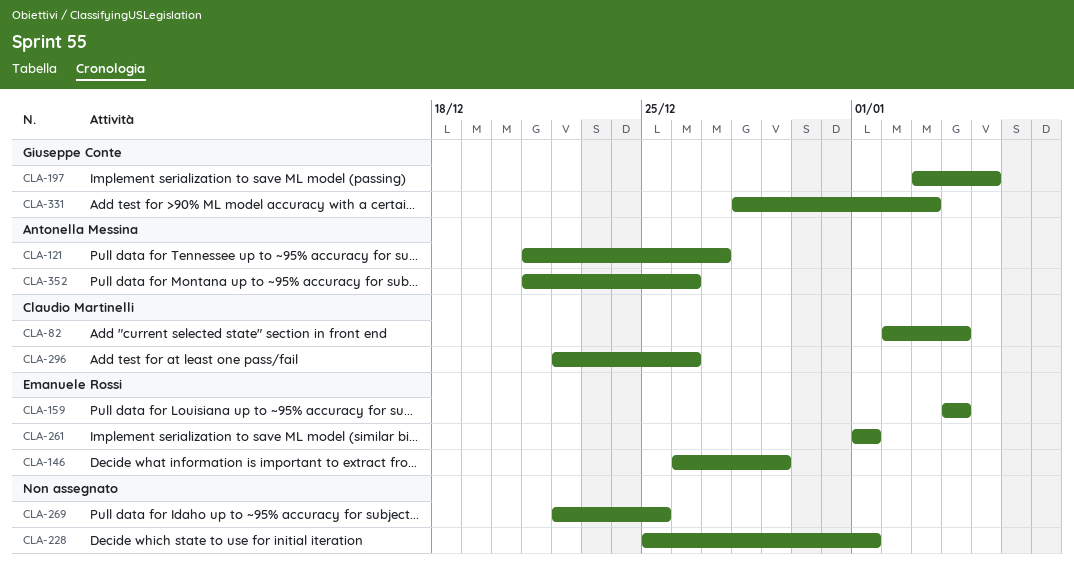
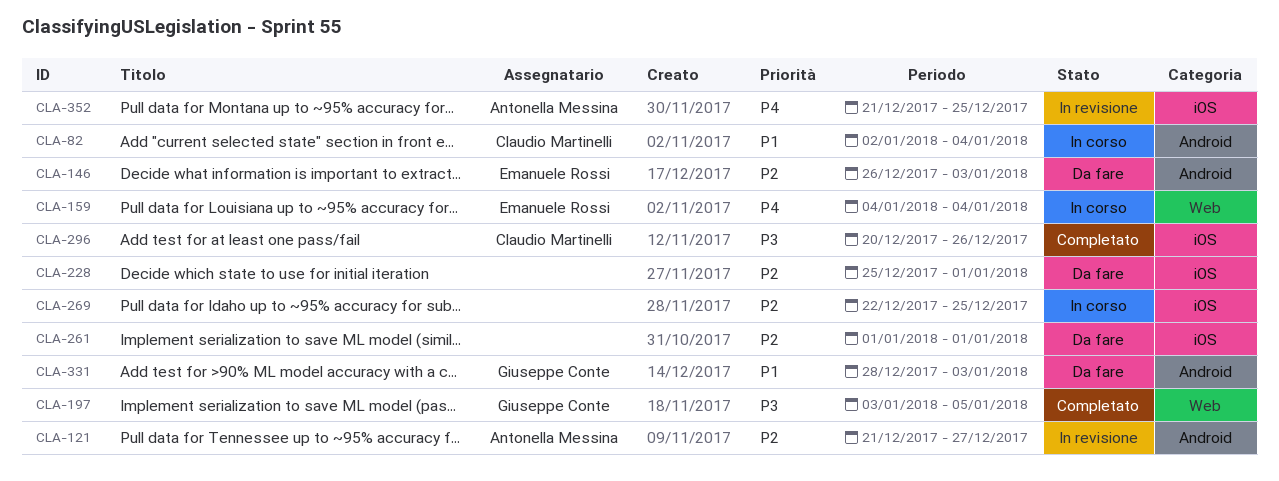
CLA-146, due: Dec 29 -> Jan 3
CLA-261, owner: Emanuele Rossi -> none
CLA-296, start: Dec 22 -> Dec 20
CLA-352, due: Dec 26 -> Dec 25

